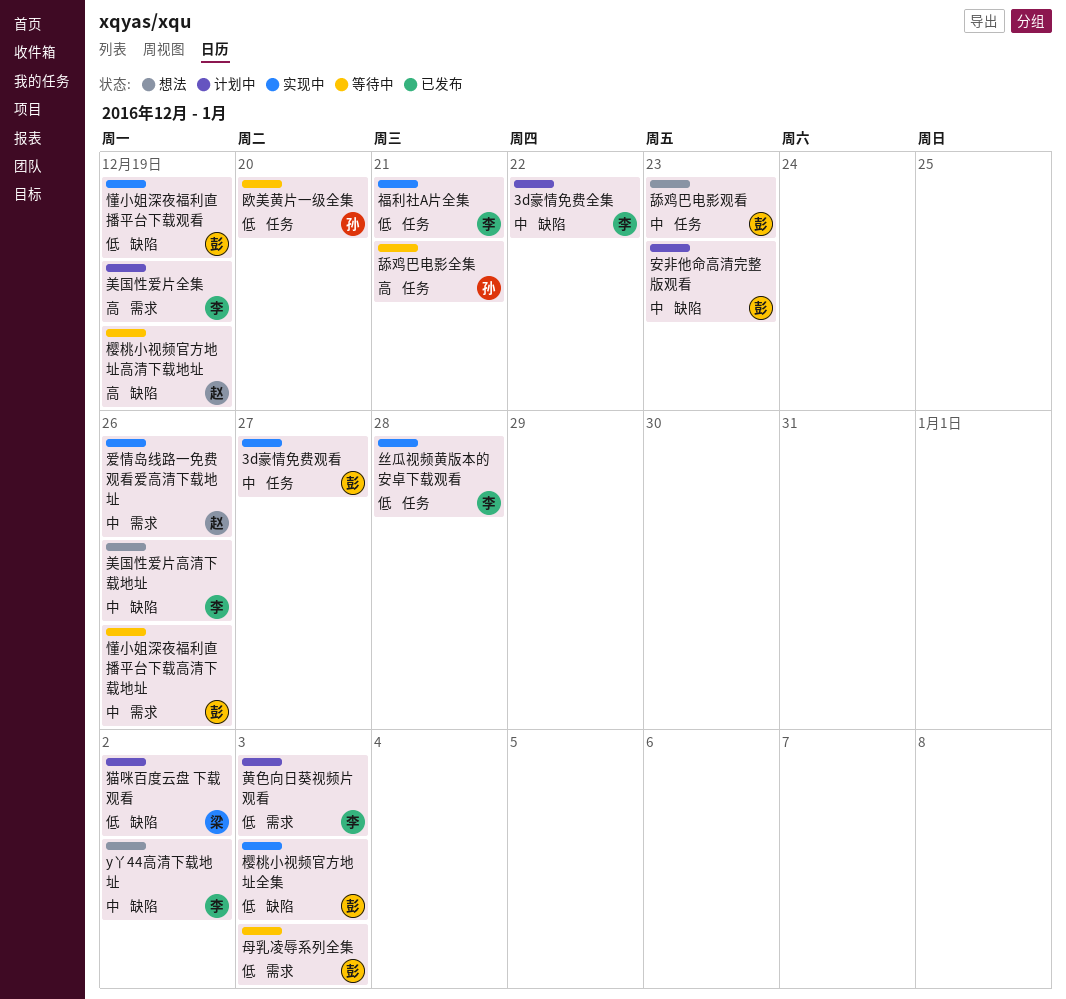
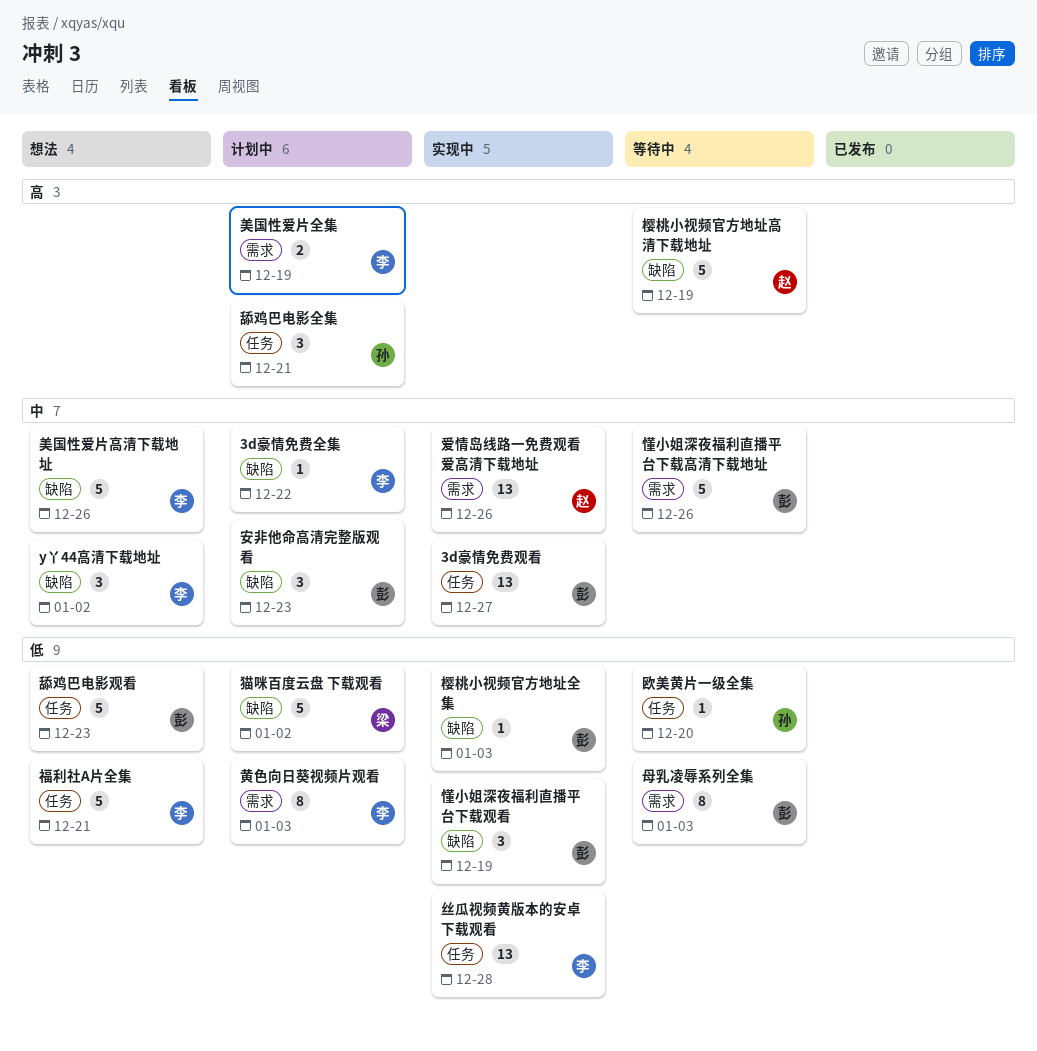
福利社A片全集, status: 实现中 -> 想法
舔鸡巴电影全集, status: 等待中 -> 计划中
舔鸡巴电影观看, priority: 中 -> 低

